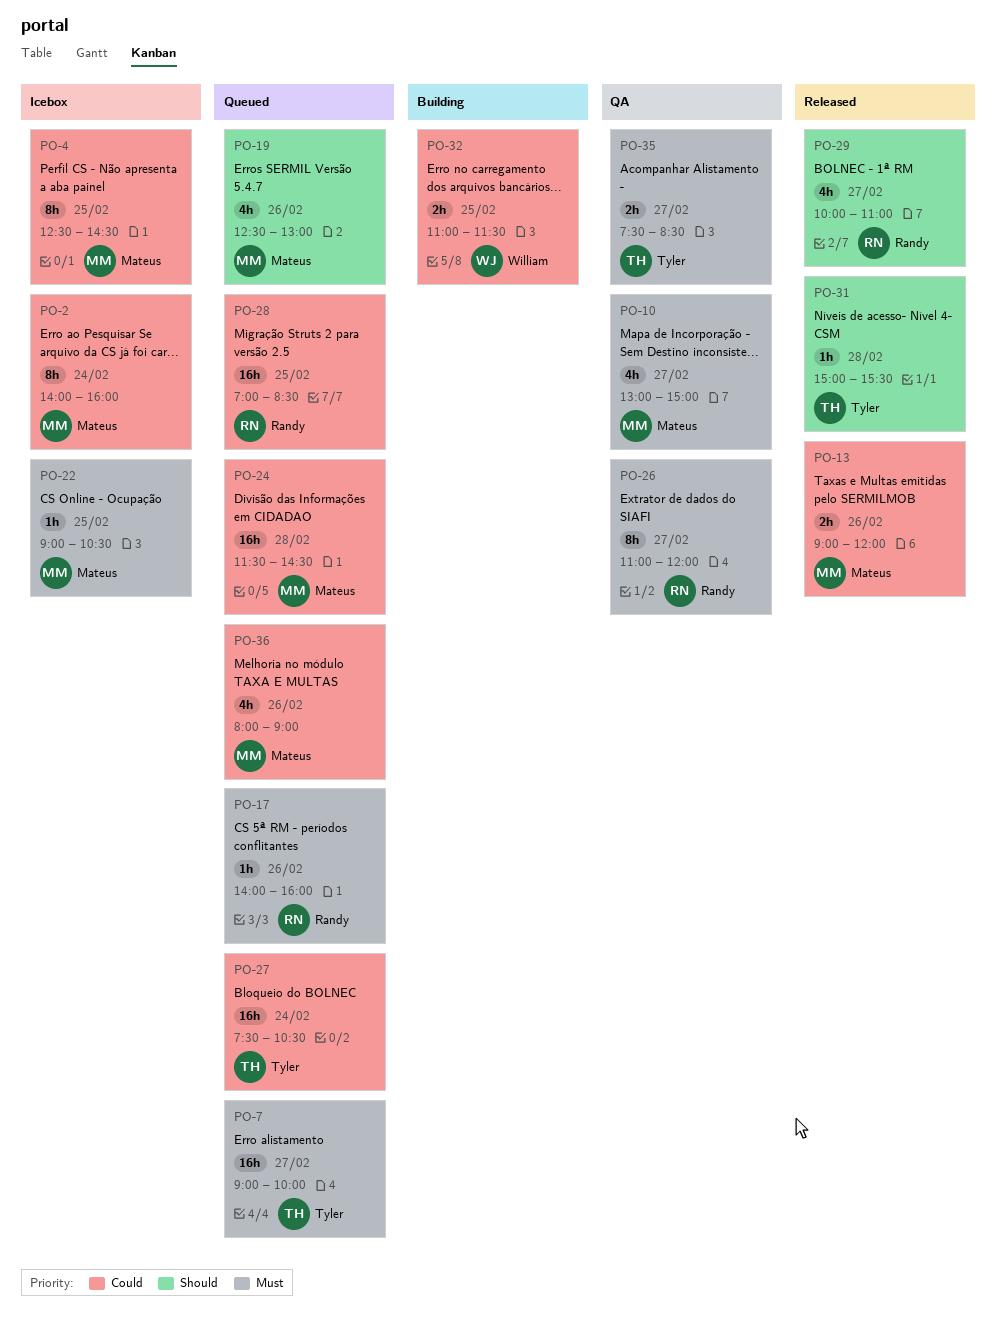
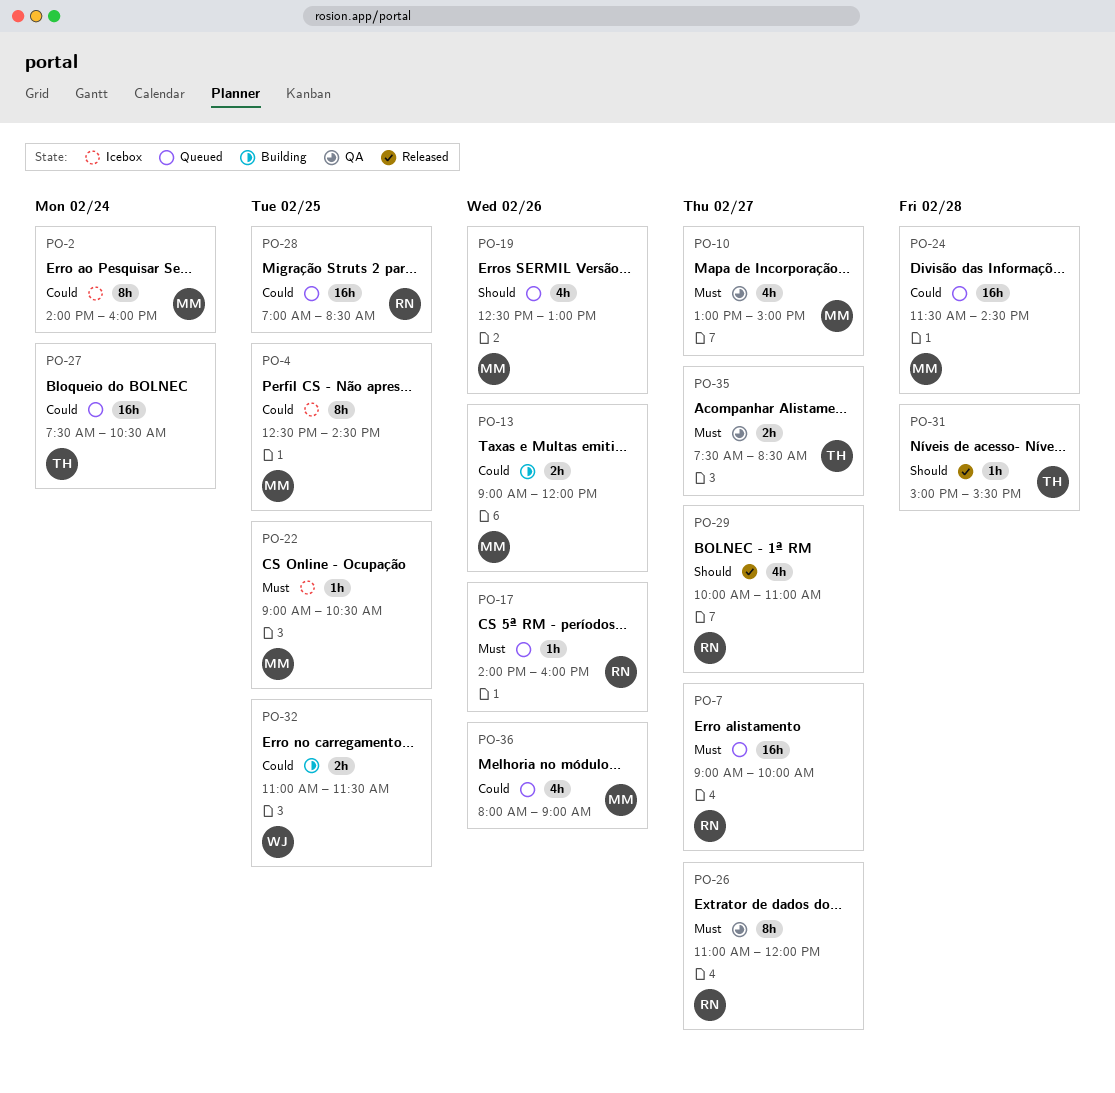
PO-7, owner: Tyler -> Randy
PO-13, status: Released -> Building

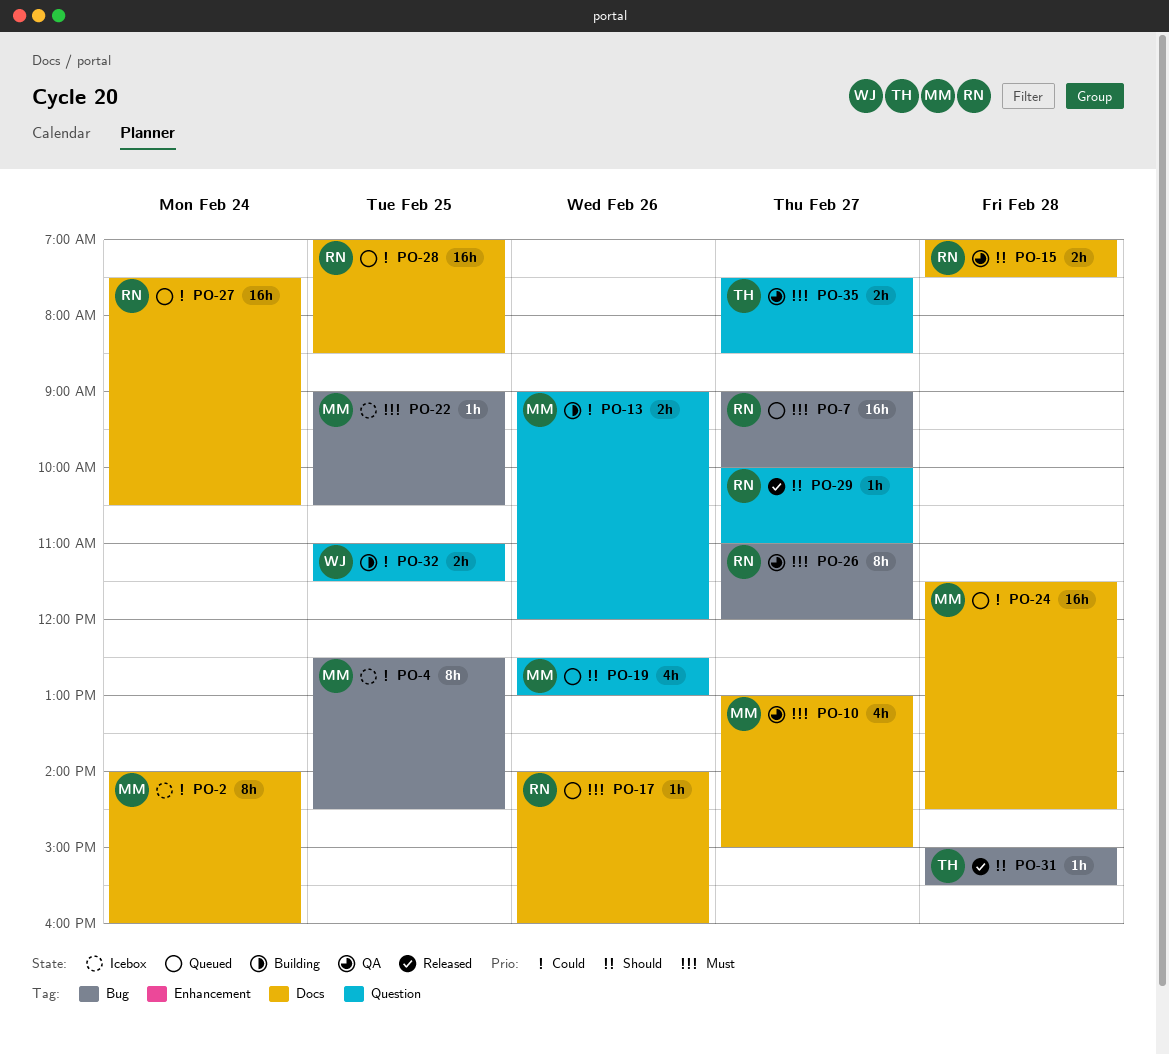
PO-15: none -> present
PO-27, owner: TH -> RN
PO-29, estimate: 4h -> 1h
PO-36: present -> none

